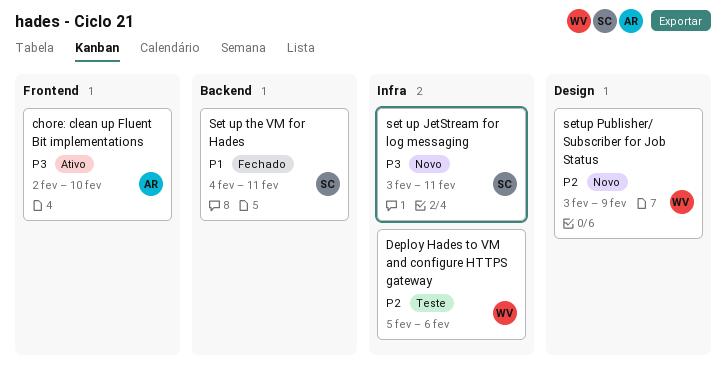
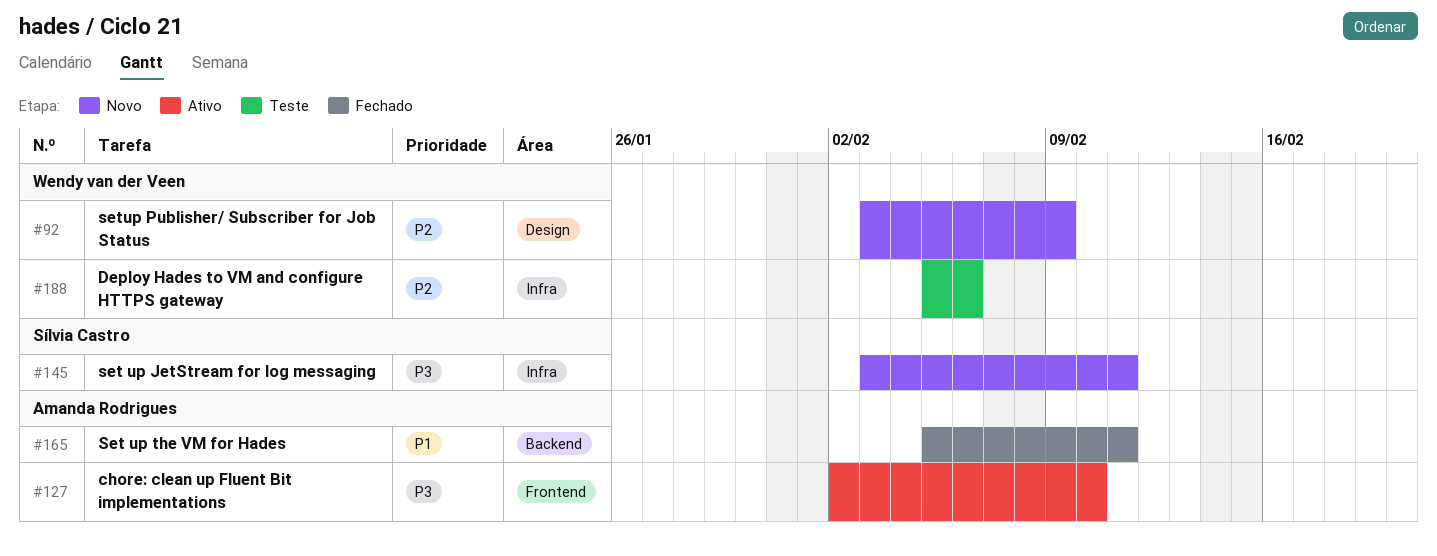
Set up the VM for Hades, owner: Sílvia Castro -> Amanda Rodrigues
Set up the VM for Hades, start: Feb 4 -> Feb 5

